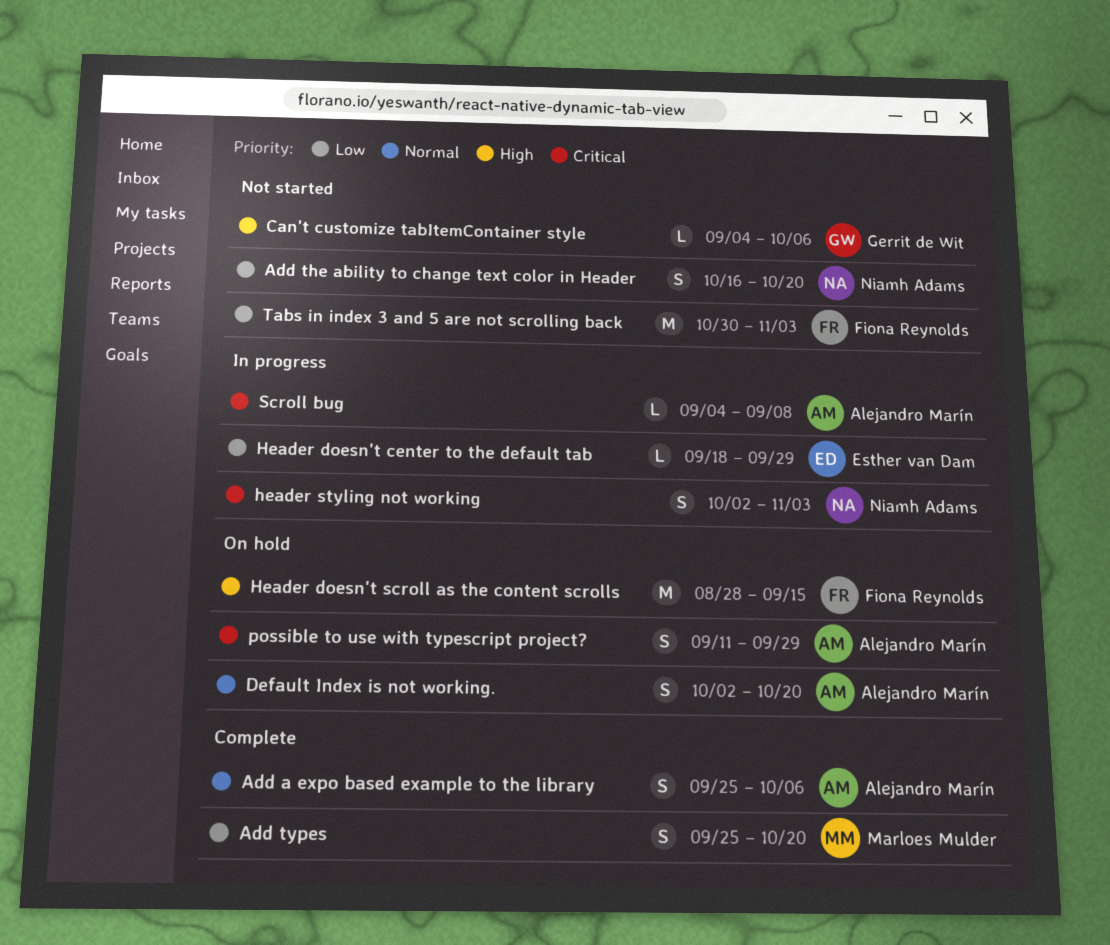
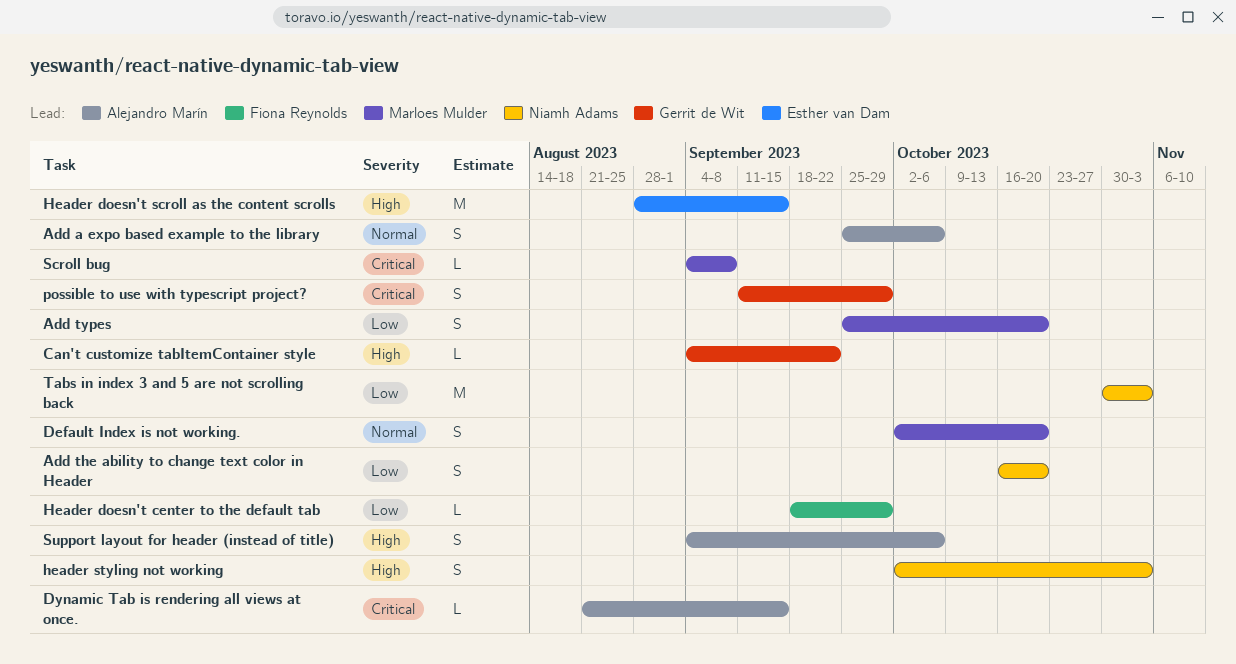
Can't customize tabItemContainer style, due: Oct 6 -> Sep 22
Default Index is not working., owner: Alejandro Marín -> Marloes Mulder
Dynamic Tab is rendering all views at once.: none -> present
Header doesn't center to the default tab, owner: Esther van Dam -> Fiona Reynolds
Header doesn't scroll as the content scrolls, owner: Fiona Reynolds -> Esther van Dam
header styling not working, priority: Critical -> High
possible to use with typescript project?, owner: Alejandro Marín -> Gerrit de Wit
Scroll bug, owner: Alejandro Marín -> Marloes Mulder
Support layout for header (instead of title): none -> present
Tabs in index 3 and 5 are not scrolling back, owner: Fiona Reynolds -> Niamh Adams

